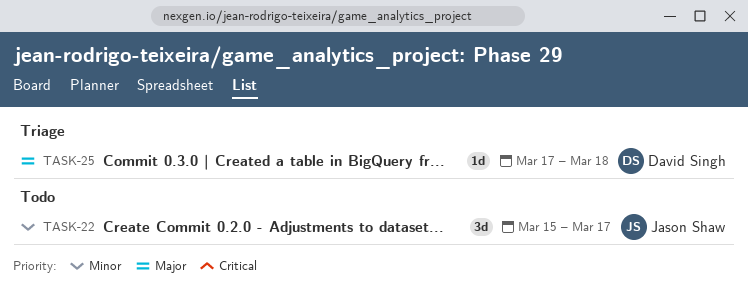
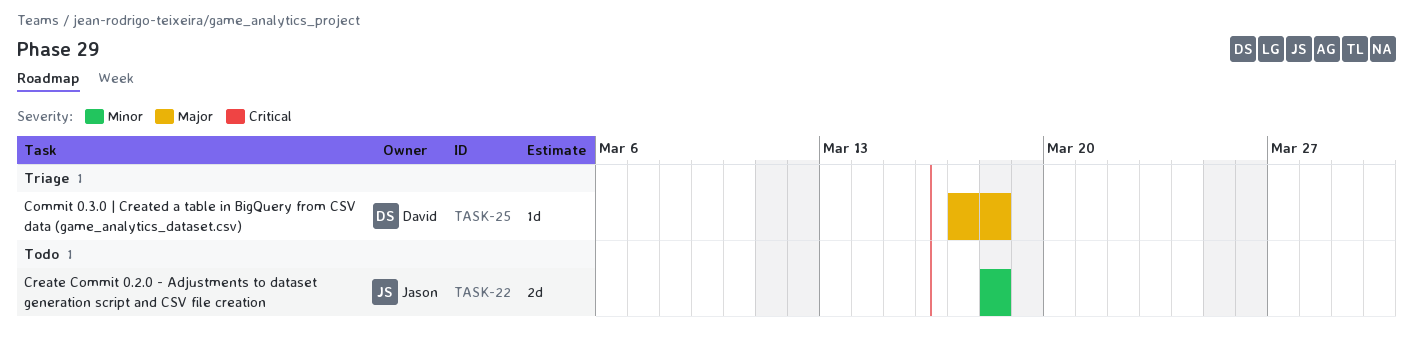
TASK-22, estimate: 3d -> 2d
TASK-22, start: Mar 15 -> Mar 18
TASK-22, due: Mar 17 -> Mar 18

